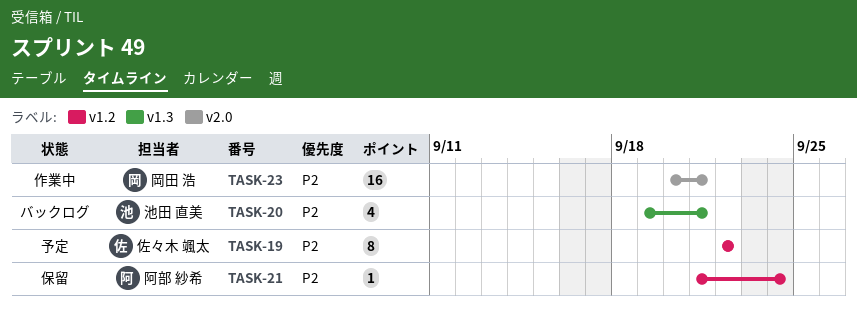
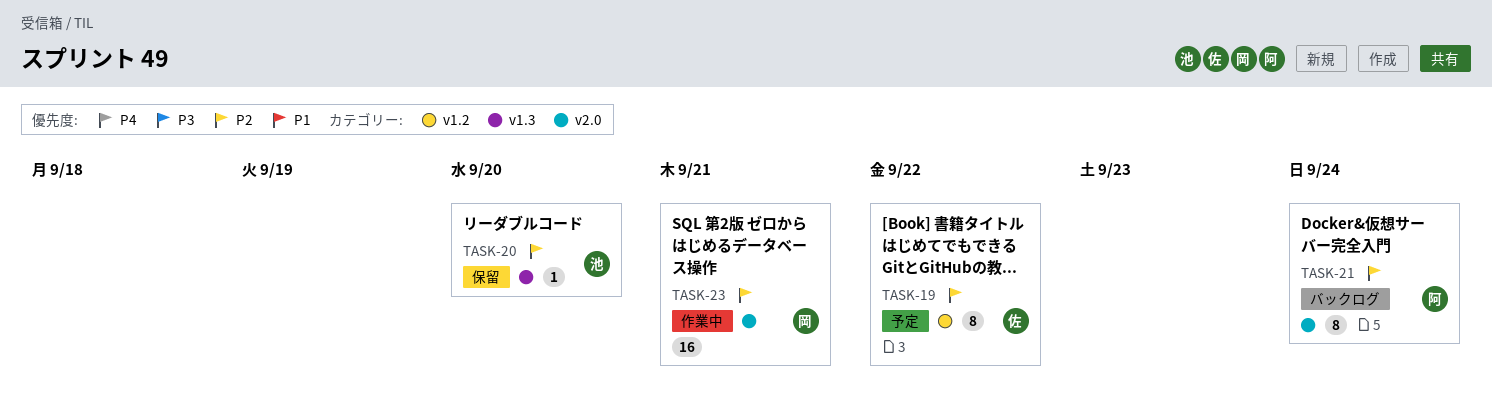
TASK-20, status: バックログ -> 保留
TASK-20, estimate: 4 -> 1
TASK-20, due: Sep 21 -> Sep 20
TASK-21, status: 保留 -> バックログ
TASK-21, label: v1.2 -> v2.0
TASK-21, estimate: 1 -> 8

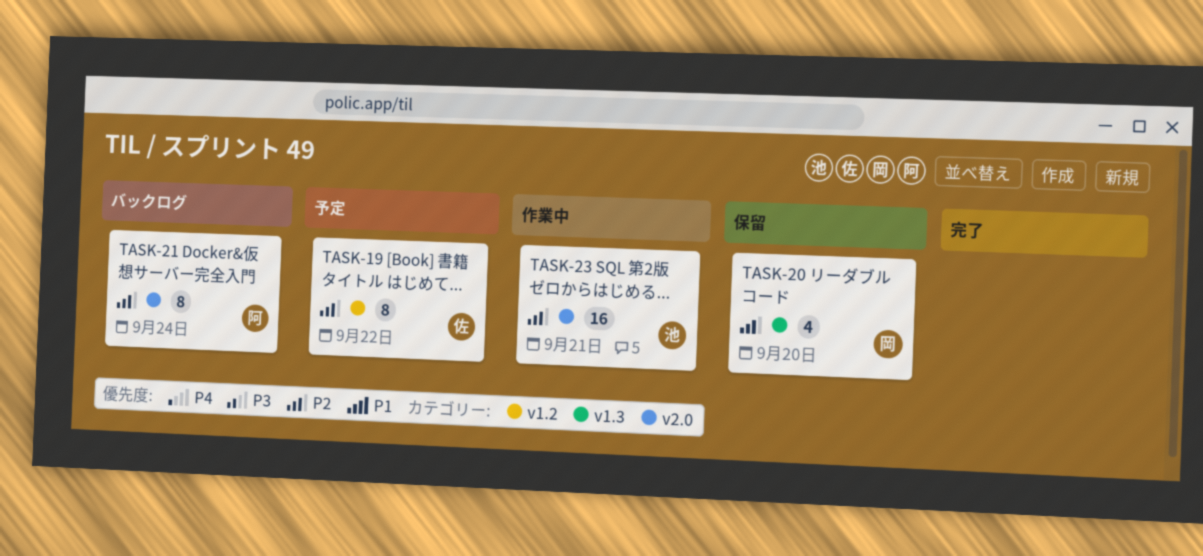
TASK-20, owner: 池 -> 岡
TASK-20, estimate: 1 -> 4
TASK-23, owner: 岡 -> 池

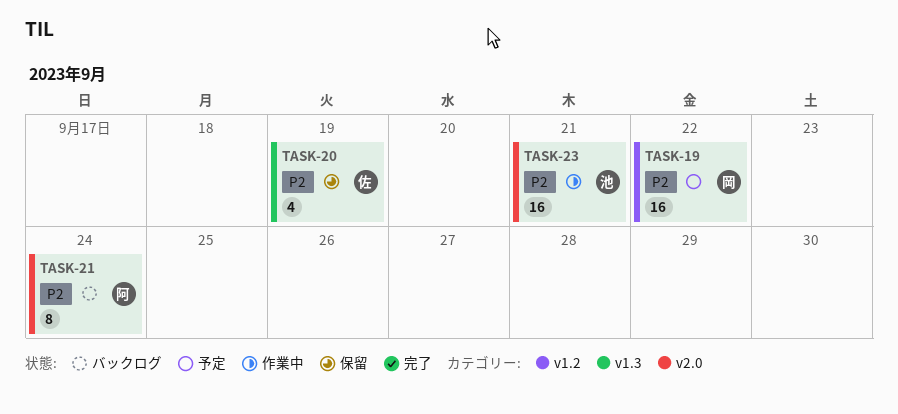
TASK-19, owner: 佐 -> 岡
TASK-19, estimate: 8 -> 16
TASK-20, owner: 岡 -> 佐
TASK-20, due: Sep 20 -> Sep 19

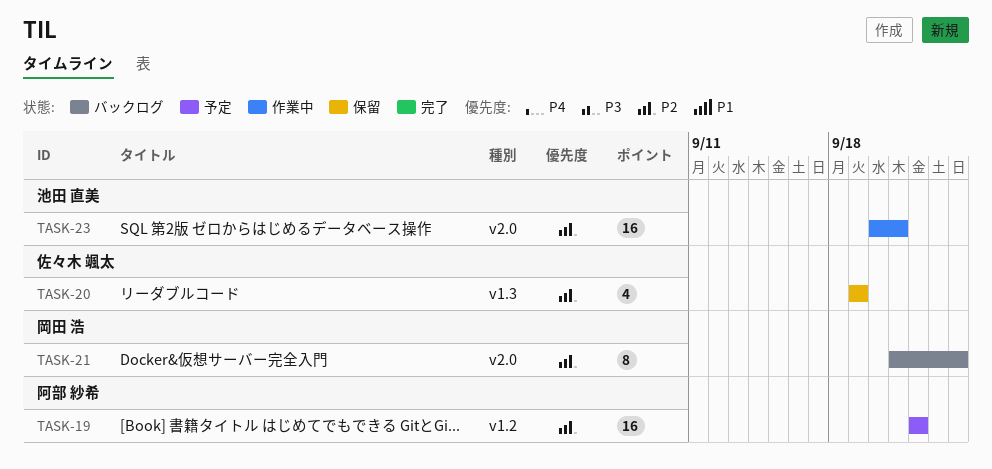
TASK-19, owner: 岡田 浩 -> 阿部 紗希
TASK-21, owner: 阿部 紗希 -> 岡田 浩

